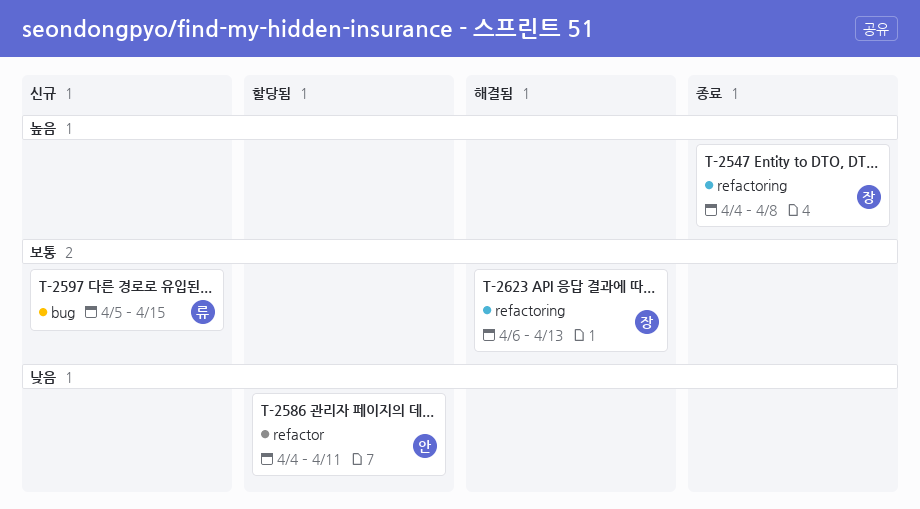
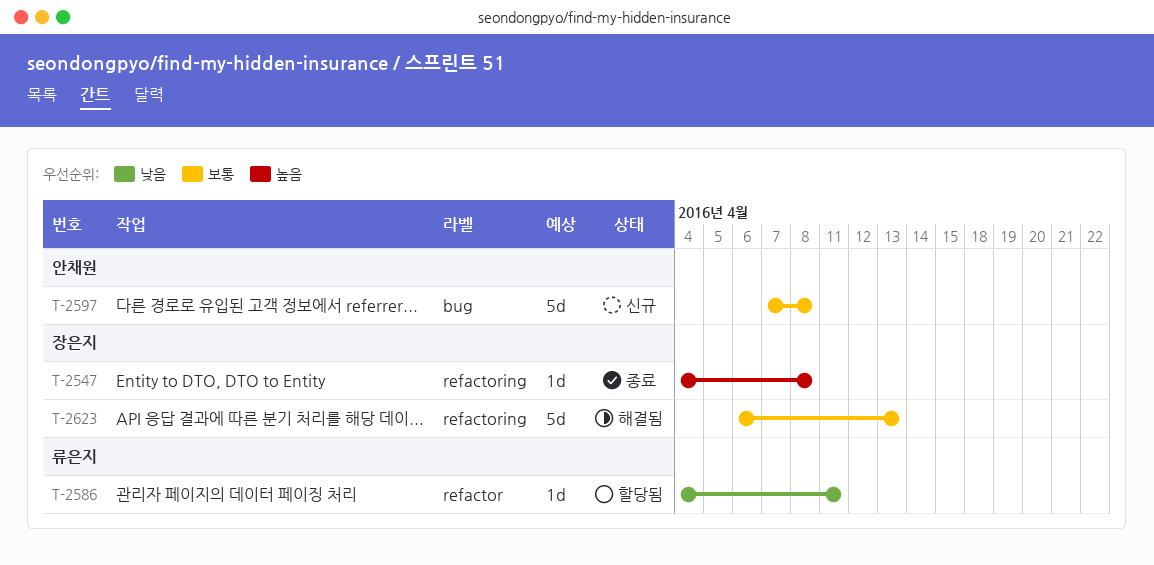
T-2586, owner: 안채원 -> 류은지
T-2597, owner: 류은지 -> 안채원
T-2597, start: Apr 5 -> Apr 7
T-2597, due: Apr 15 -> Apr 8

